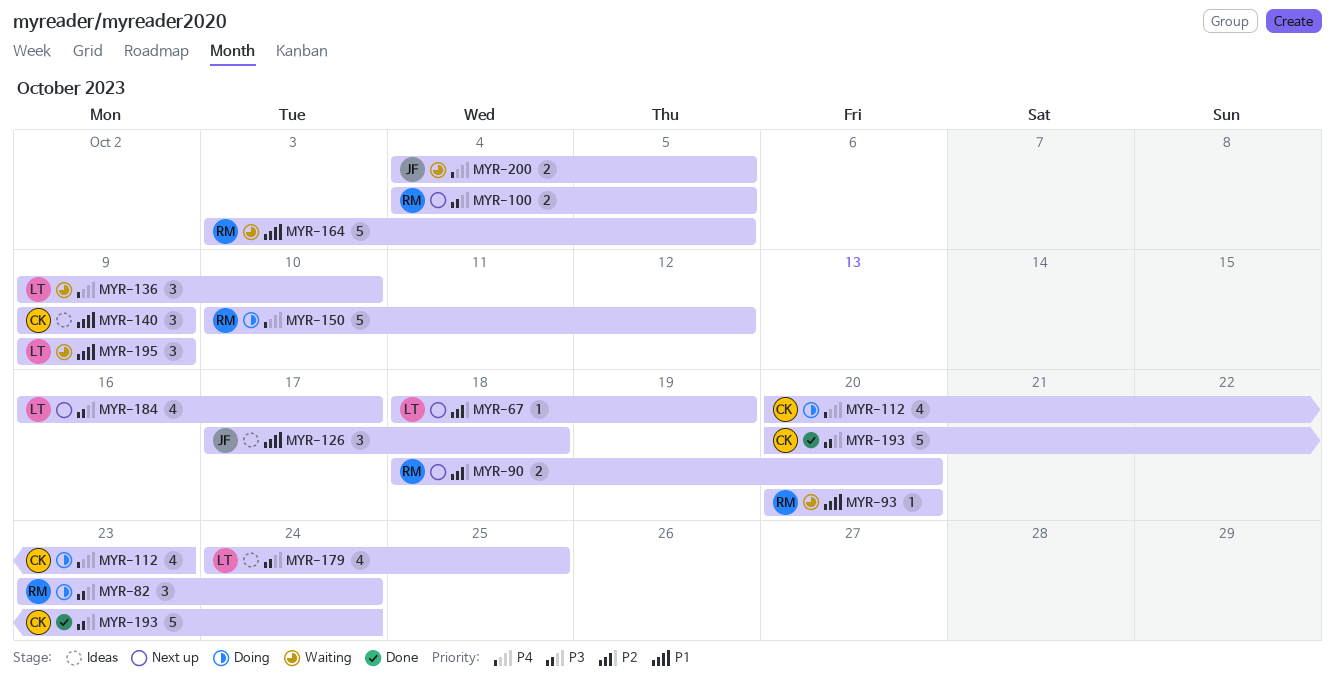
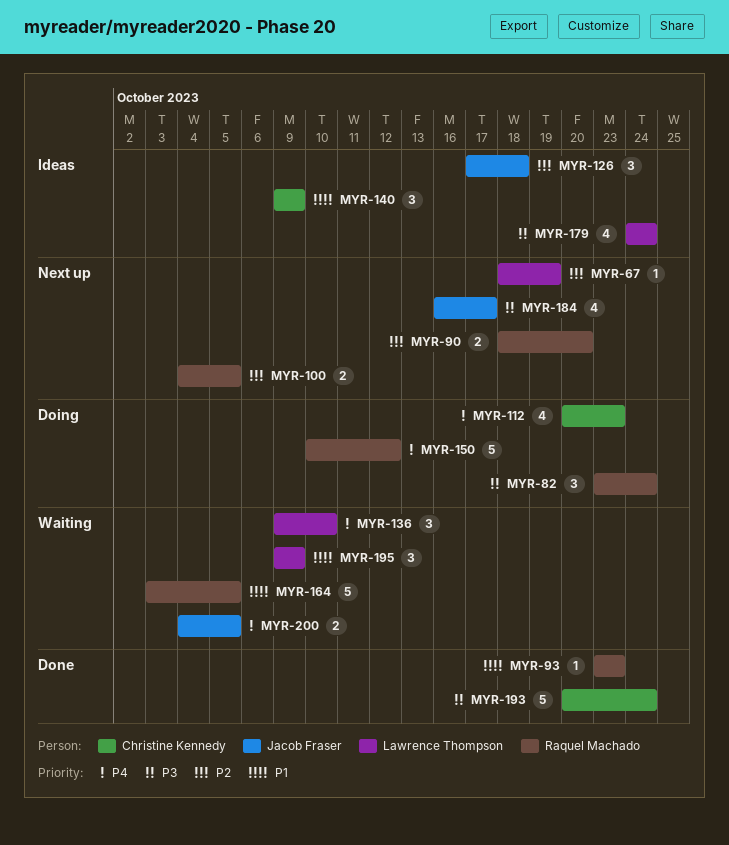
MYR-93, status: Waiting -> Done
MYR-93, start: Oct 20 -> Oct 23
MYR-93, due: Oct 20 -> Oct 23
MYR-100, priority: P3 -> P2
MYR-126, priority: P1 -> P2
MYR-179, due: Oct 25 -> Oct 24
MYR-184, owner: Lawrence Thompson -> Jacob Fraser

